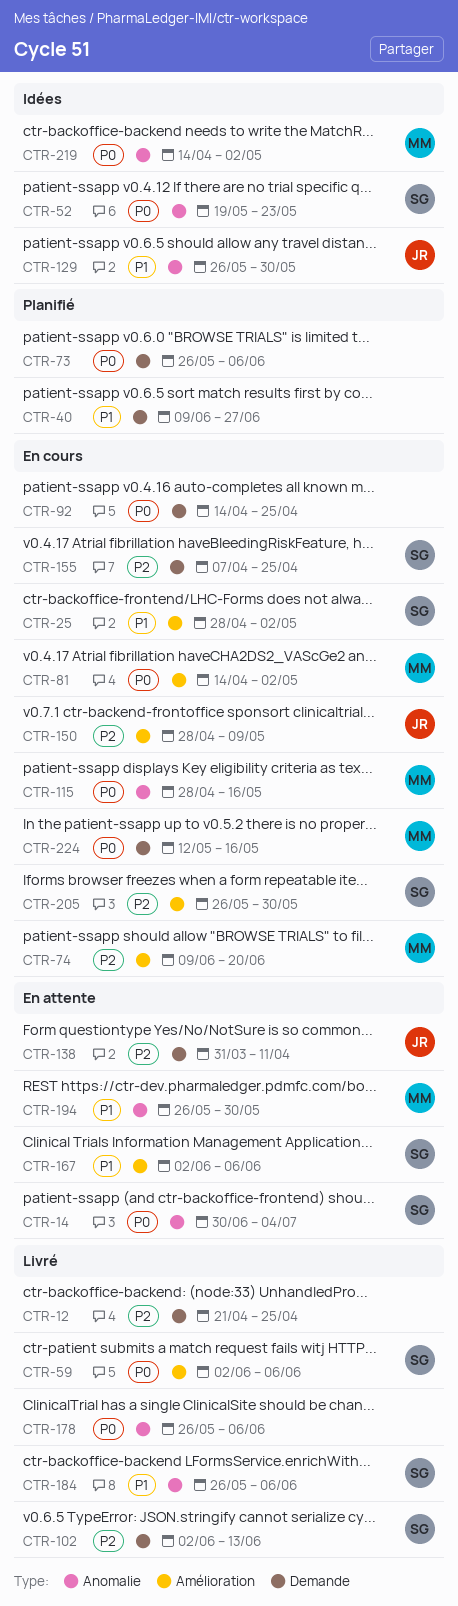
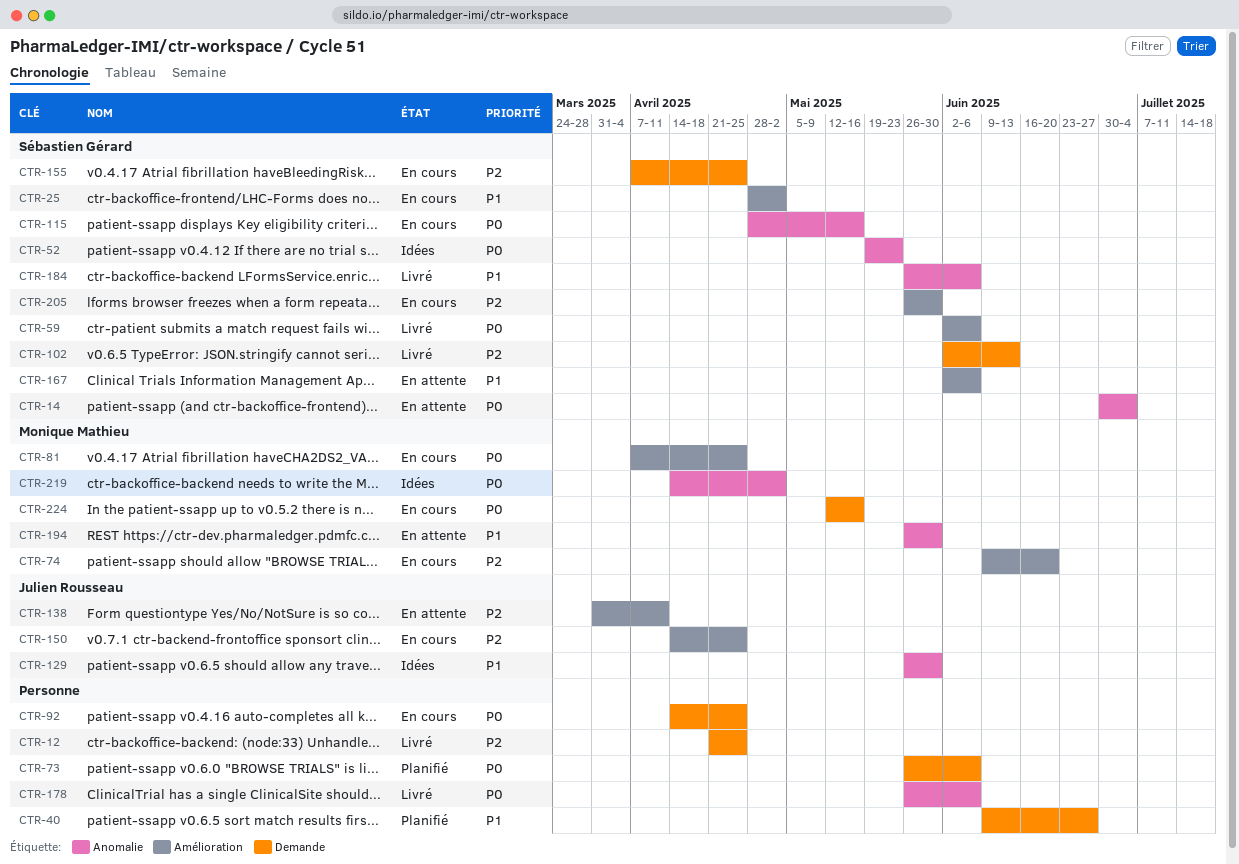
CTR-81, start: Apr 14 -> Apr 7
CTR-81, due: May 2 -> Apr 25
CTR-115, owner: Monique Mathieu -> Sébastien Gérard
CTR-138, label: Demande -> Amélioration
CTR-150, start: Apr 28 -> Apr 14
CTR-150, due: May 9 -> Apr 25

